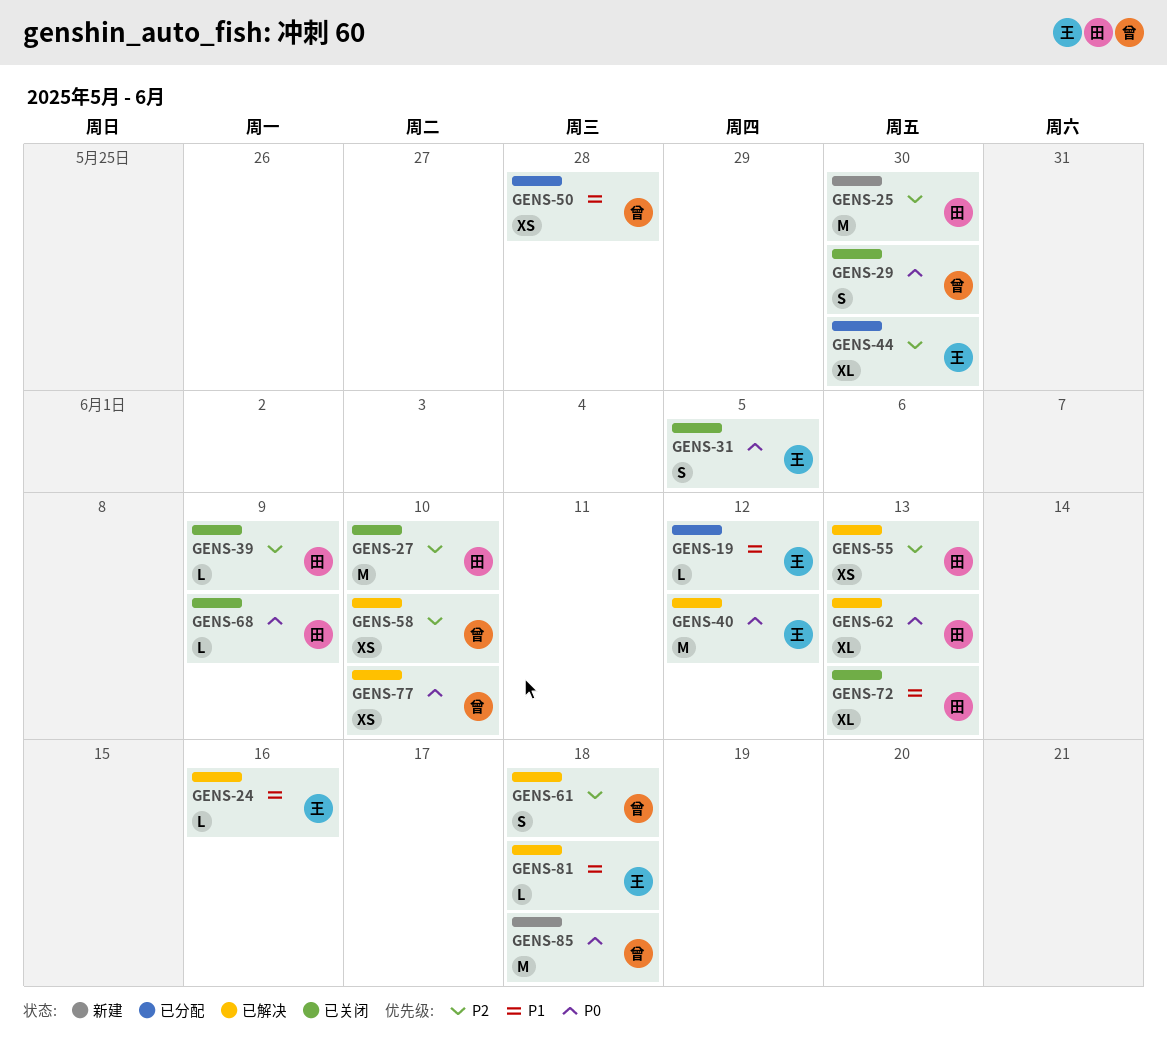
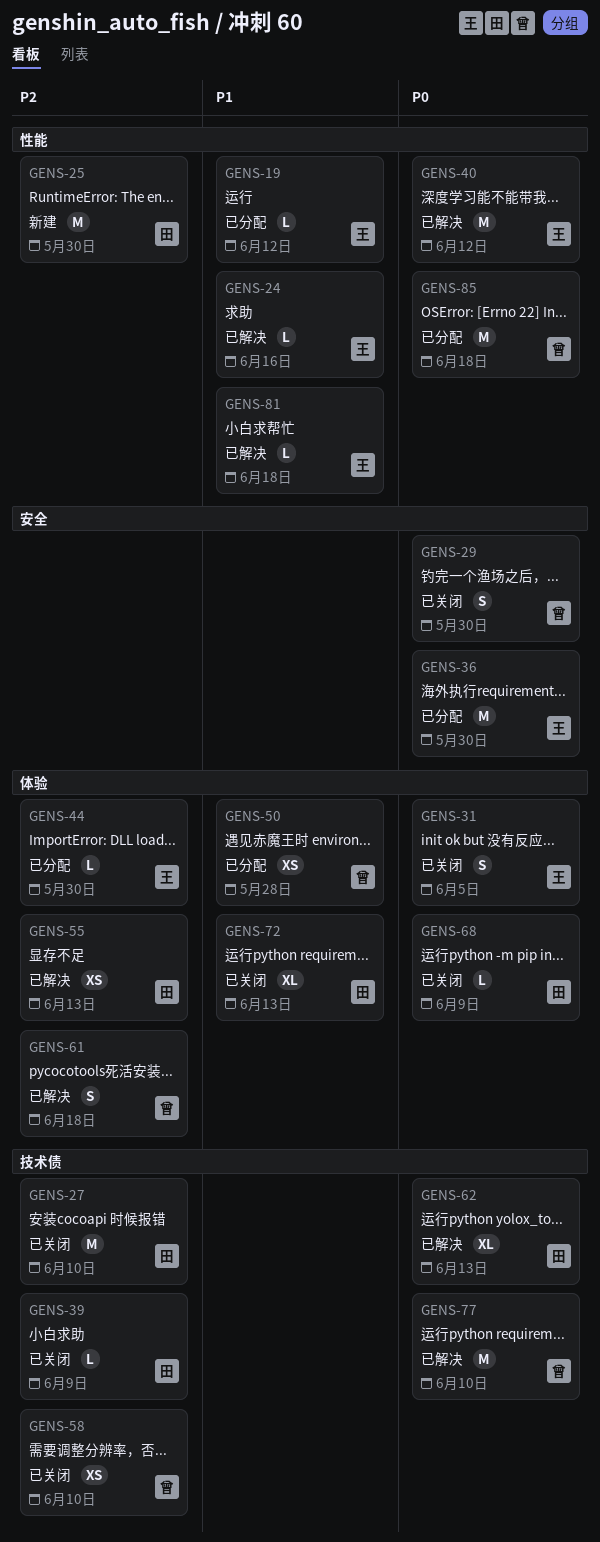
GENS-36: none -> present
GENS-44, estimate: XL -> L
GENS-58, status: 已解决 -> 已关闭
GENS-77, estimate: XS -> M
GENS-85, status: 新建 -> 已分配

